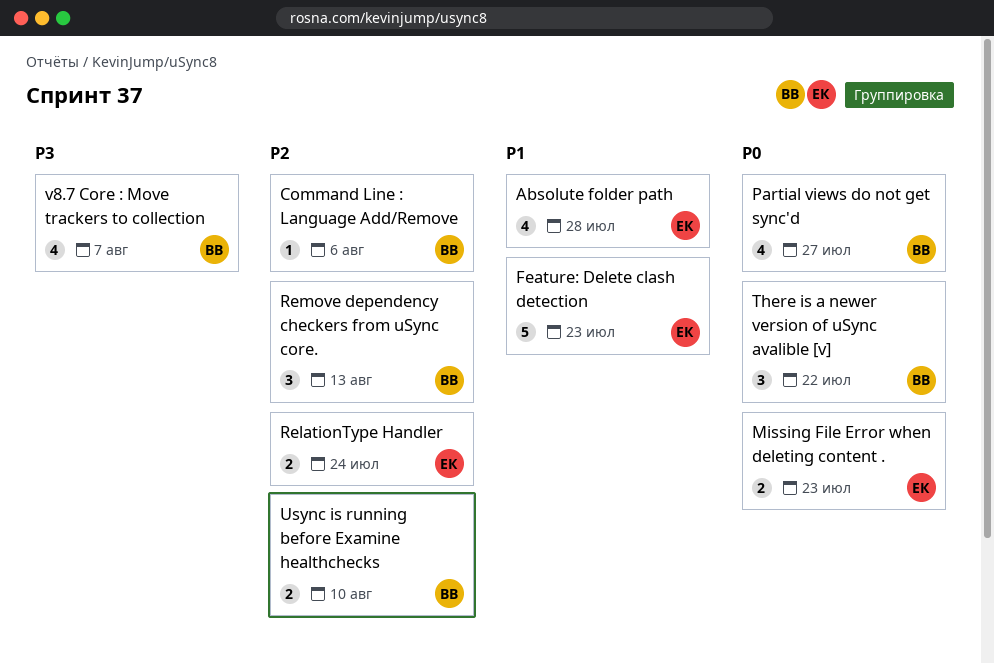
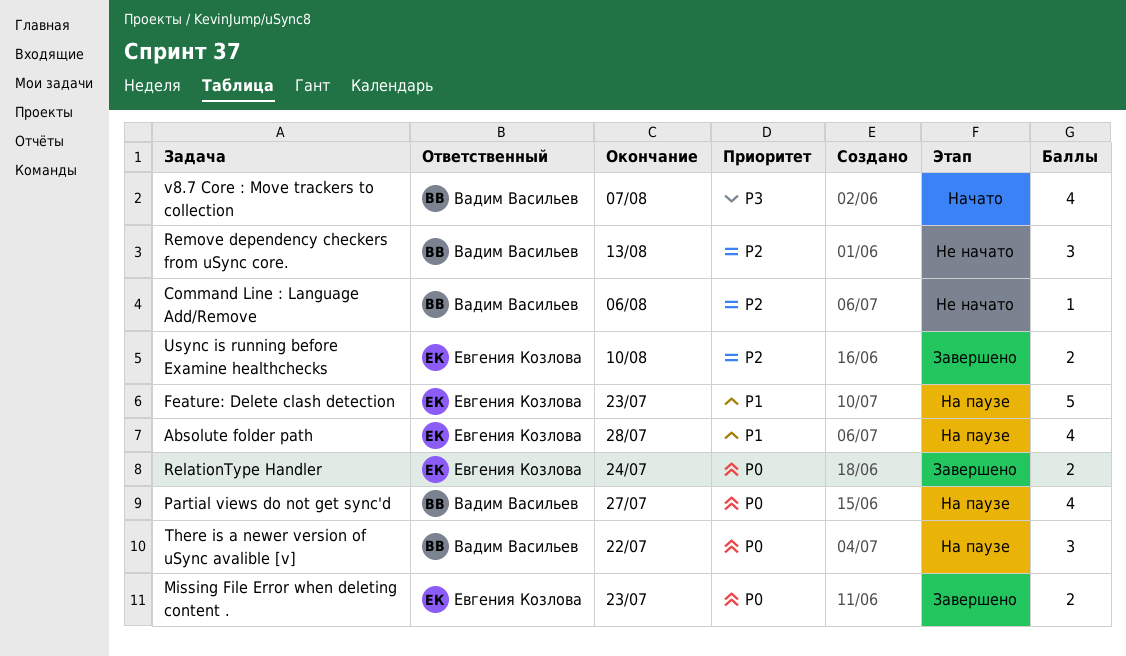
RelationType Handler, priority: P2 -> P0
Usync is running before Examine healthchecks, owner: Вадим Васильев -> Евгения Козлова

